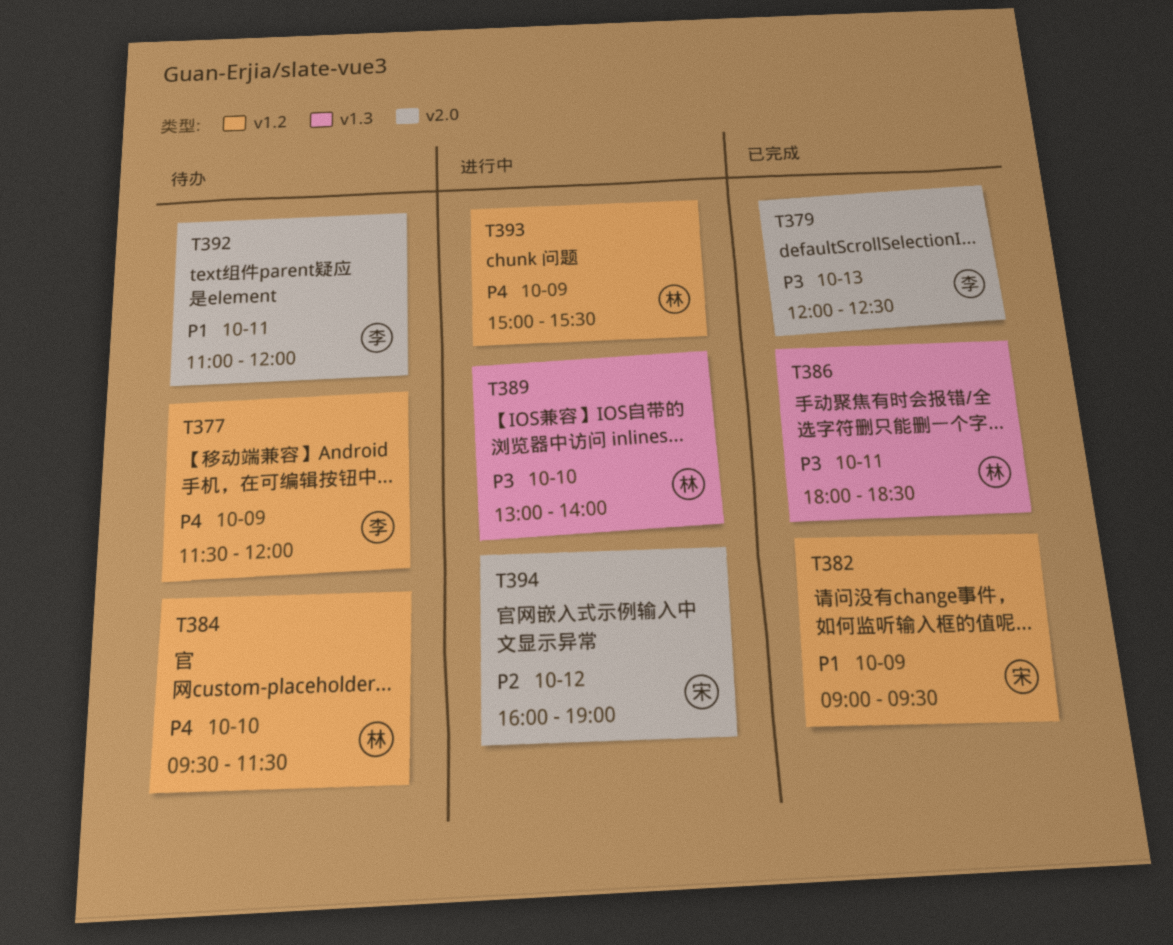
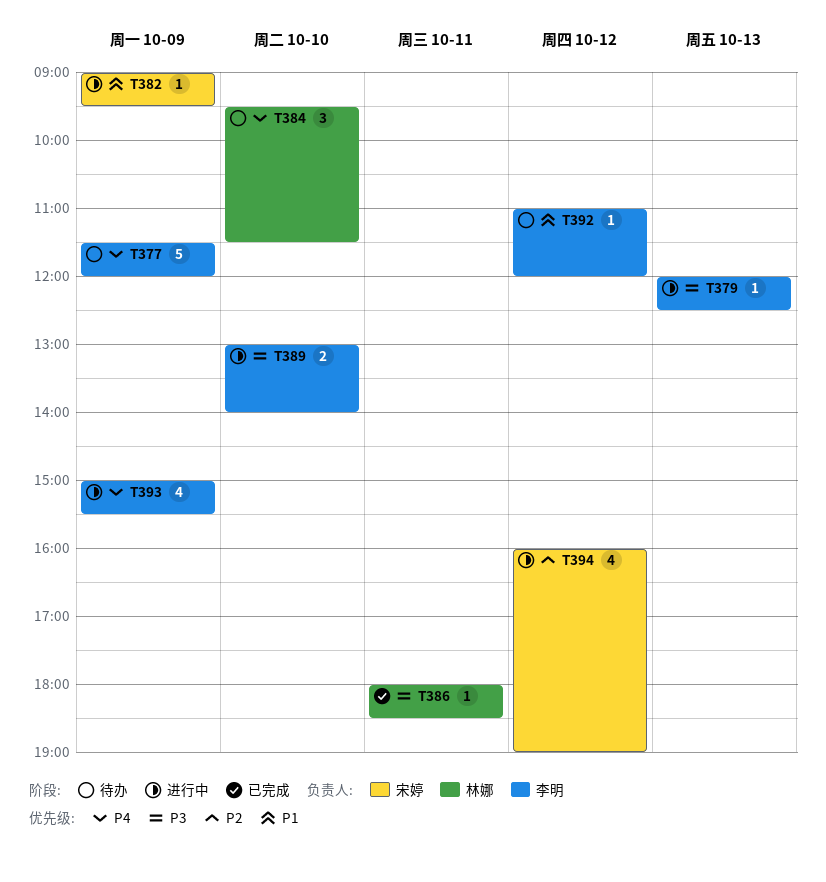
T379, status: 已完成 -> 进行中
T382, status: 已完成 -> 进行中
T389, owner: 林娜 -> 李明
T392, day: Oct 11 -> Oct 12
T393, owner: 林娜 -> 李明

